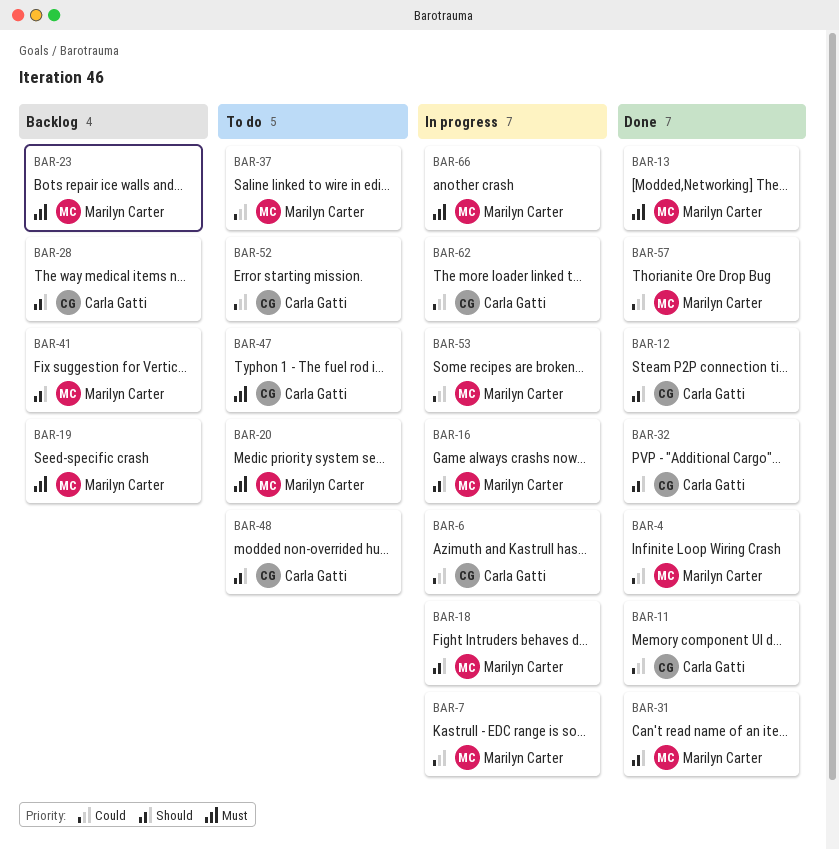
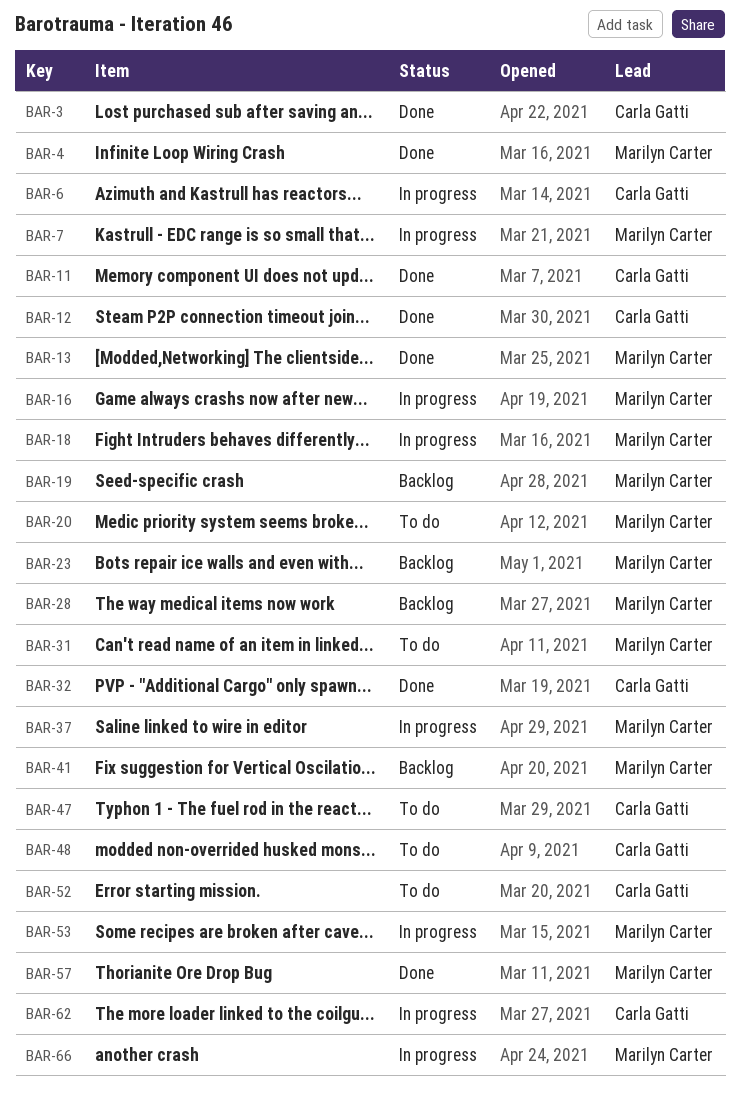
BAR-3: none -> present
BAR-28, owner: Carla Gatti -> Marilyn Carter
BAR-31, status: Done -> To do
BAR-37, status: To do -> In progress

